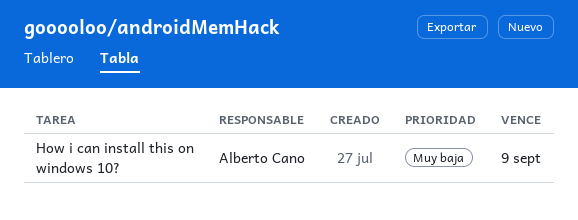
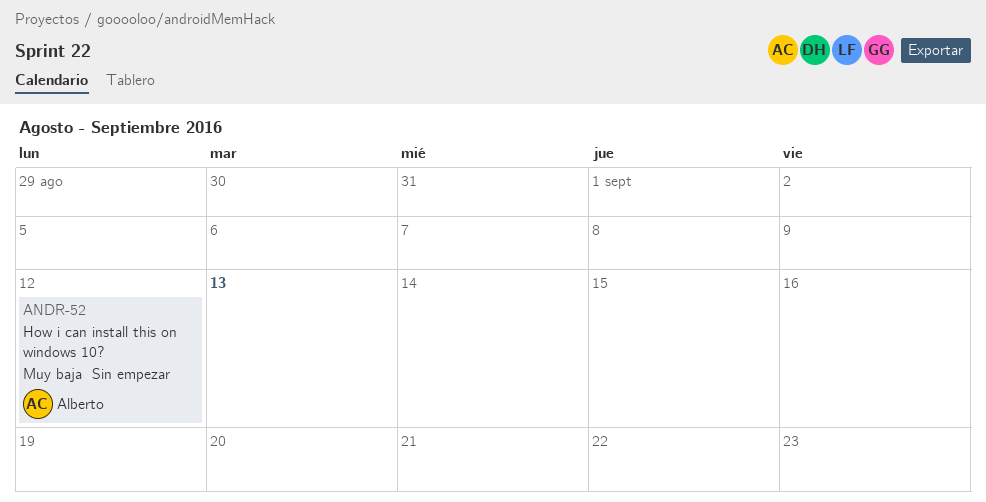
How i can install this on windows 10?, due: Sep 9 -> Sep 12

